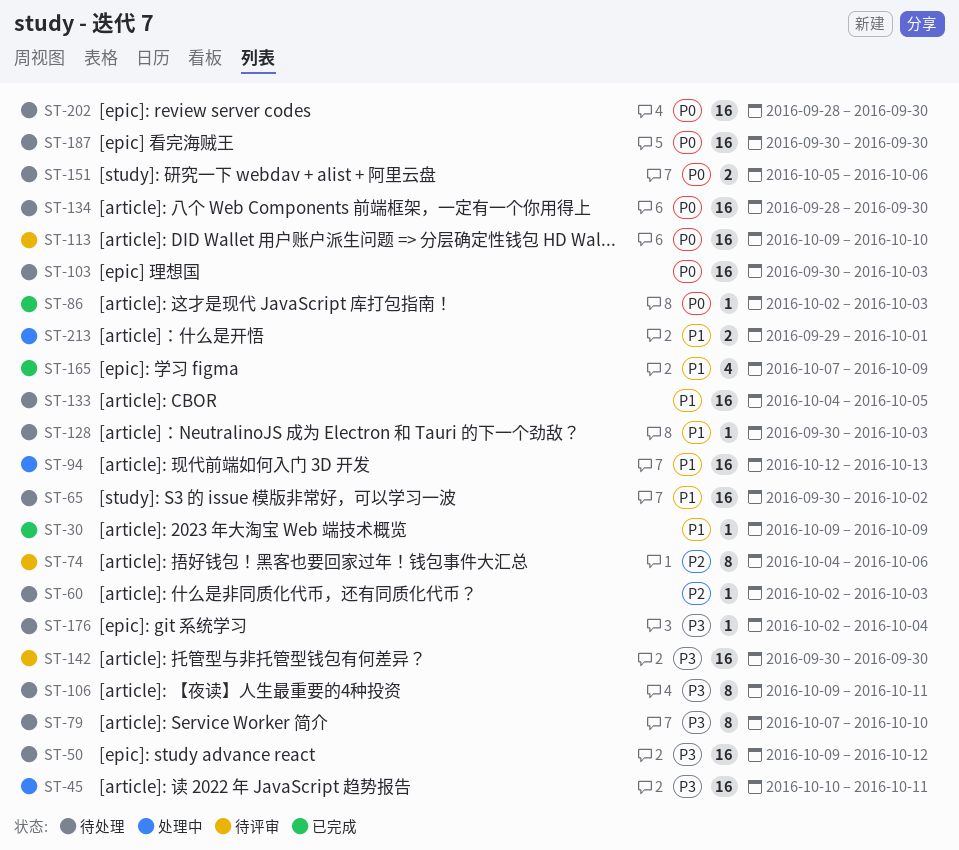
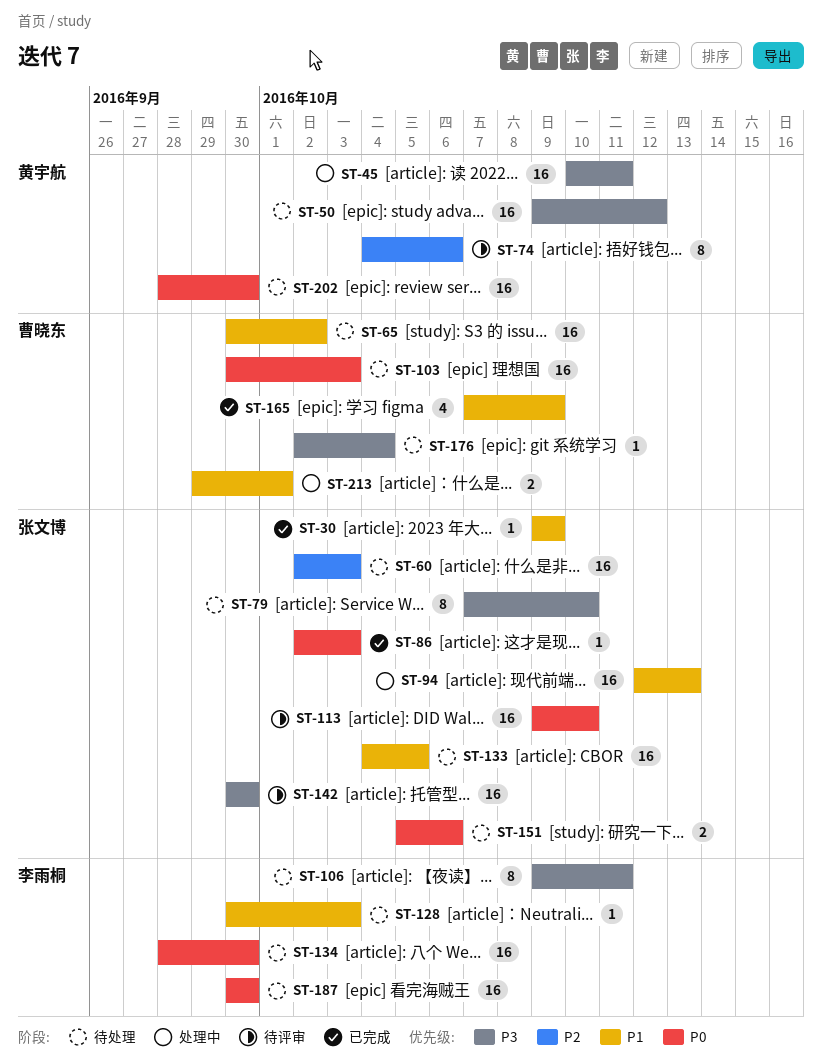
ST-60, estimate: 1 -> 16

